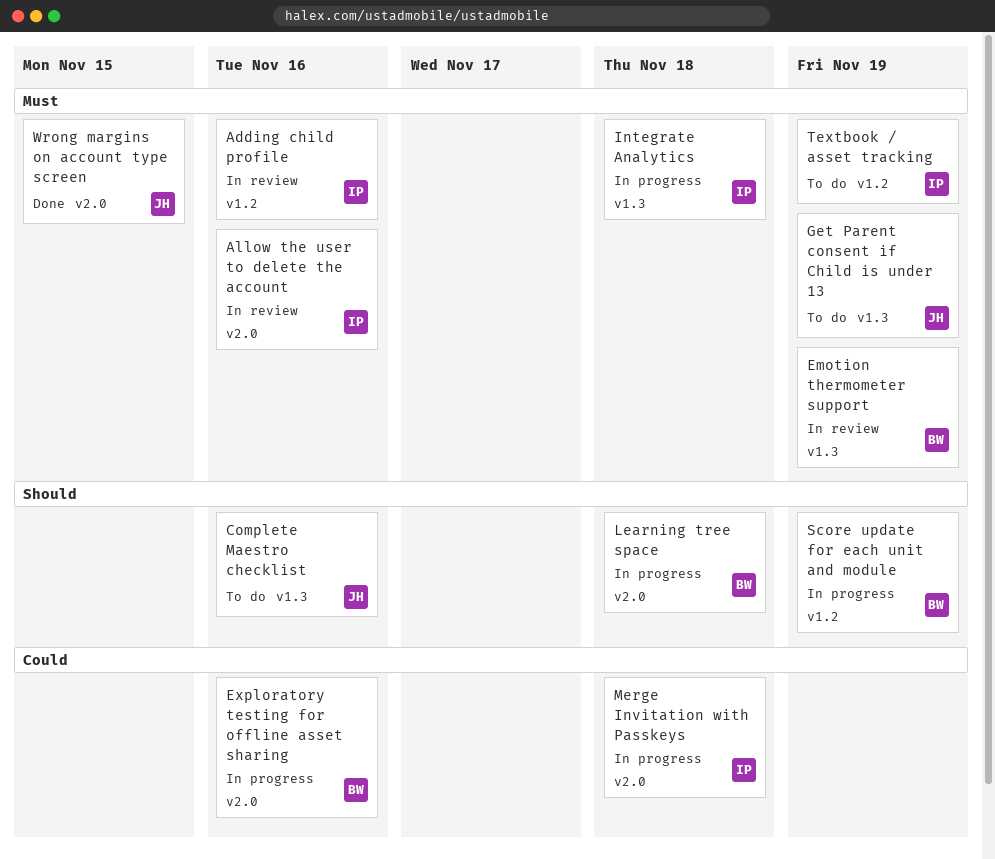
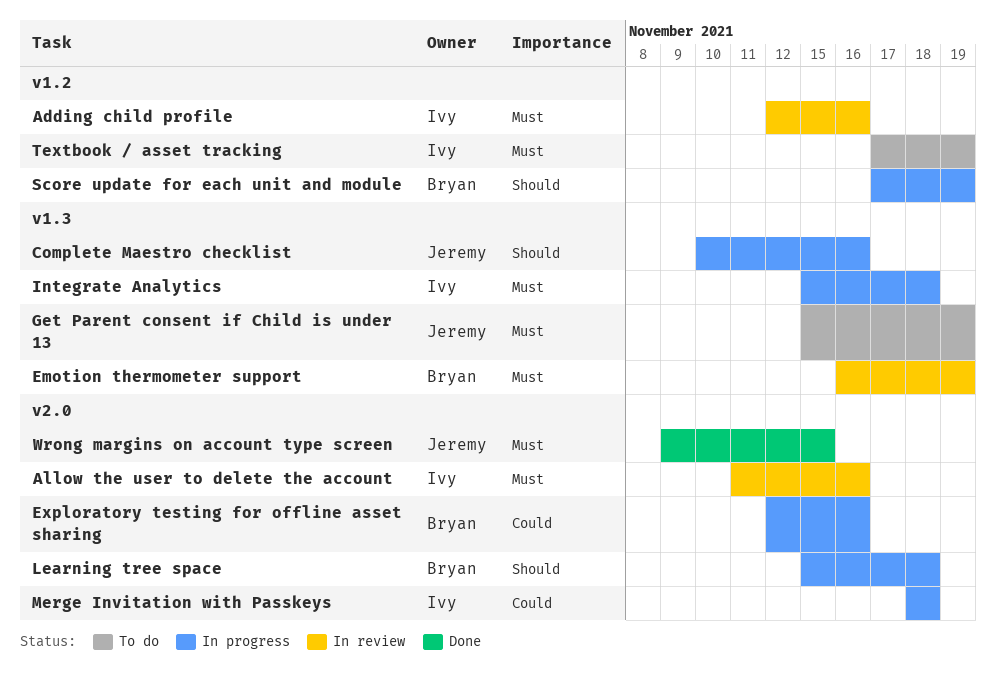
Complete Maestro checklist, status: To do -> In progress

